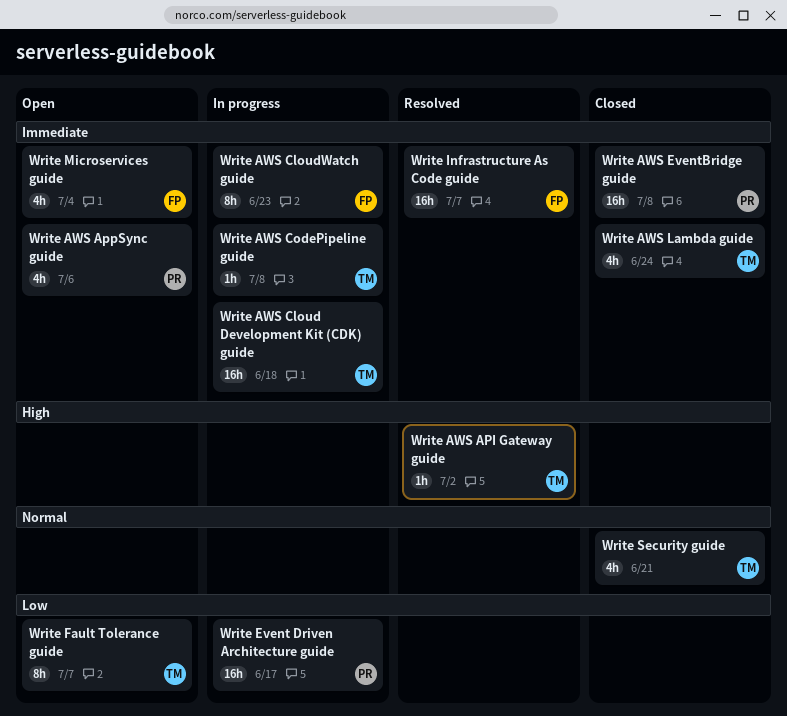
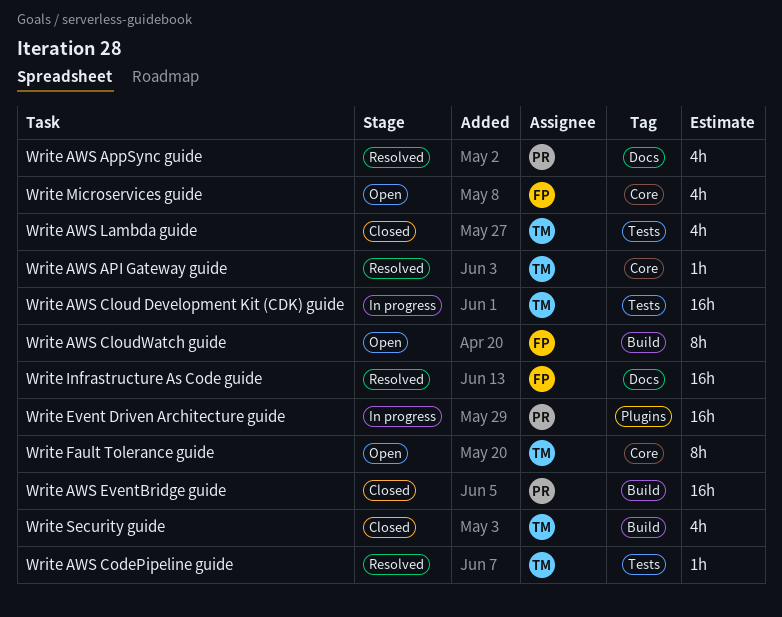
Write AWS AppSync guide, status: Open -> Resolved
Write AWS CloudWatch guide, status: In progress -> Open
Write AWS CodePipeline guide, status: In progress -> Resolved

